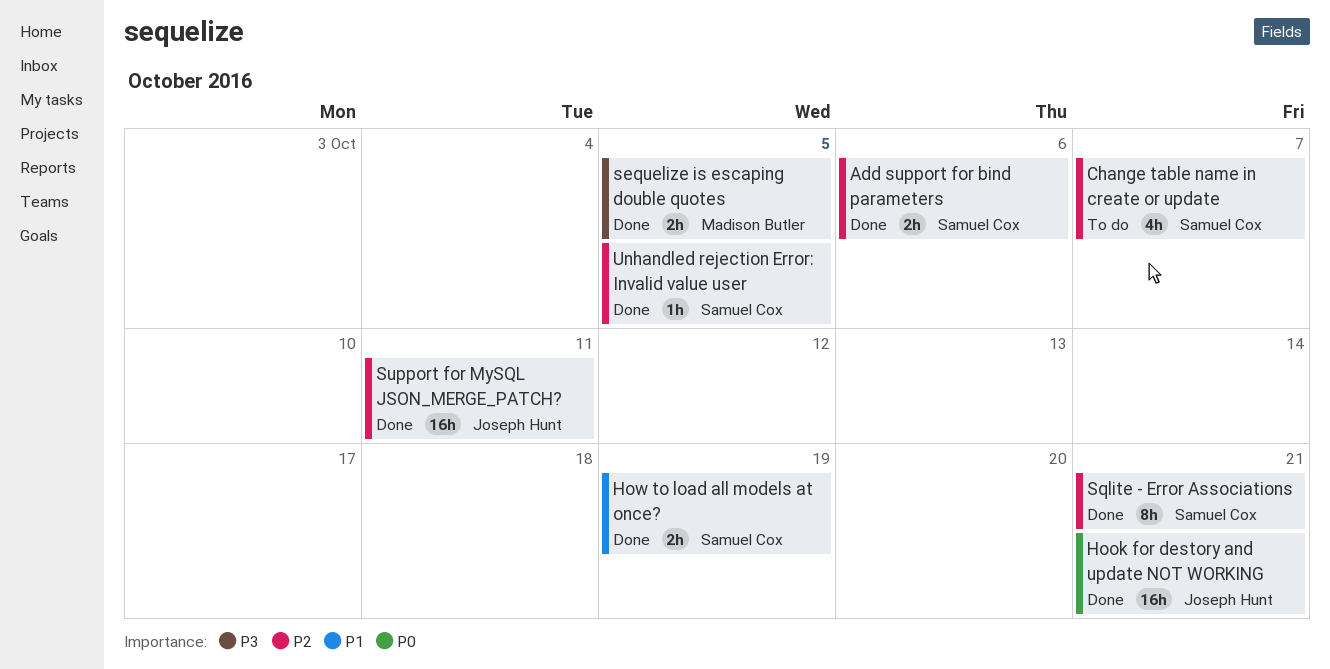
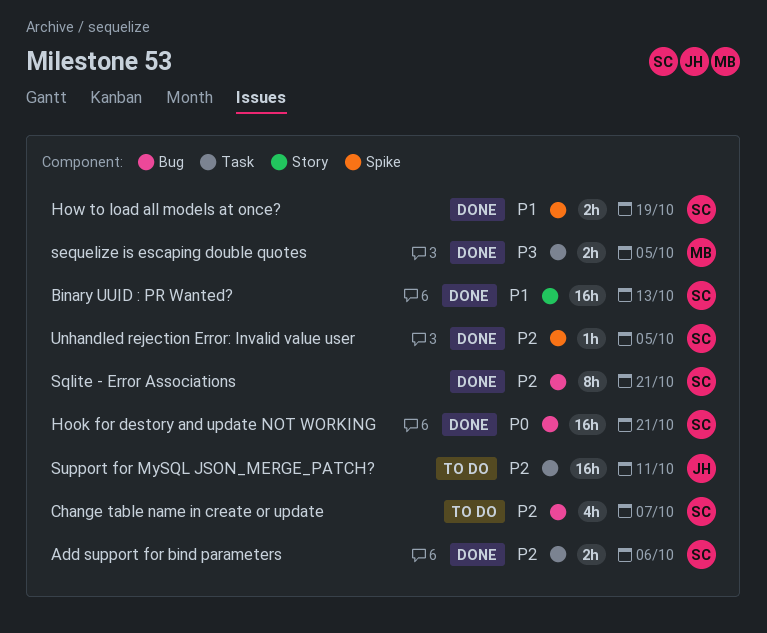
Binary UUID : PR Wanted?: none -> present
Hook for destory and update NOT WORKING, owner: Joseph Hunt -> Samuel Cox
Support for MySQL JSON_MERGE_PATCH?, status: Done -> To do

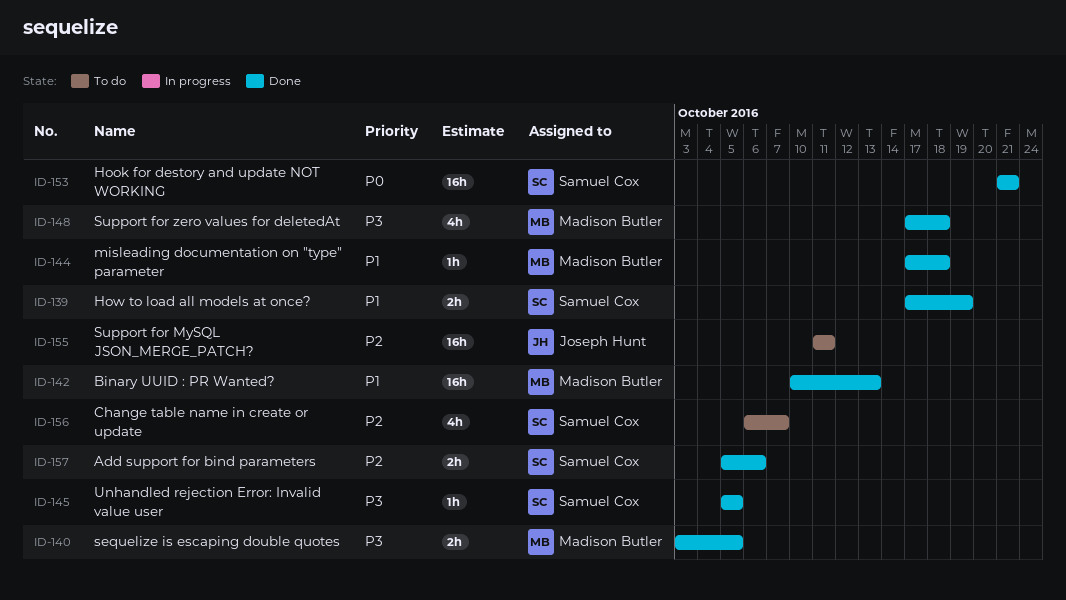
Binary UUID : PR Wanted?, owner: Samuel Cox -> Madison Butler
misleading documentation on "type" parameter: none -> present
Sqlite - Error Associations: present -> none
Support for zero values for deletedAt: none -> present
Unhandled rejection Error: Invalid value user, priority: P2 -> P3

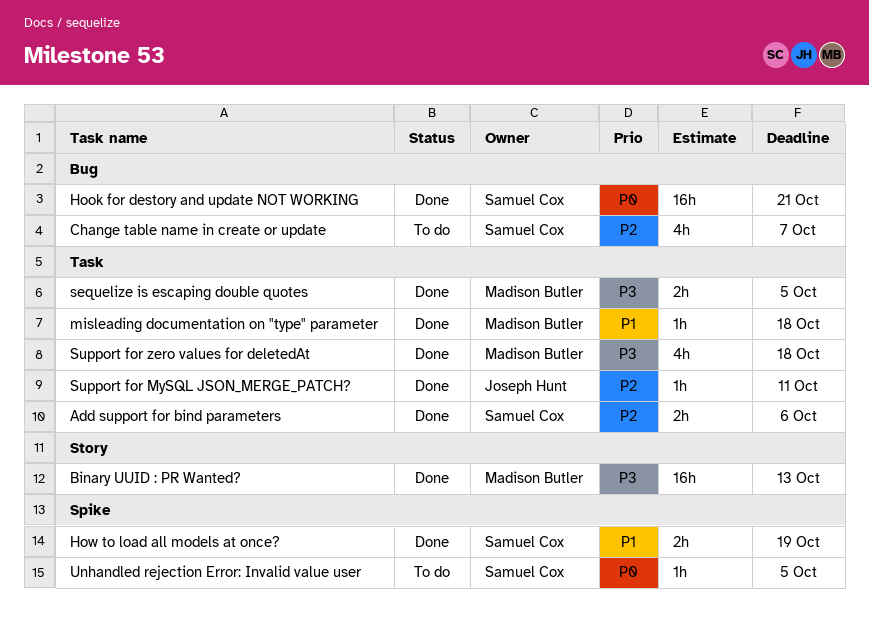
Binary UUID : PR Wanted?, priority: P1 -> P3
Support for MySQL JSON_MERGE_PATCH?, status: To do -> Done
Support for MySQL JSON_MERGE_PATCH?, estimate: 16h -> 1h
Unhandled rejection Error: Invalid value user, status: Done -> To do
Unhandled rejection Error: Invalid value user, priority: P3 -> P0

